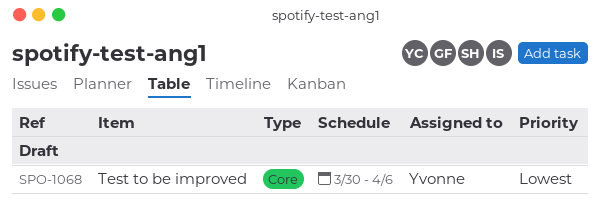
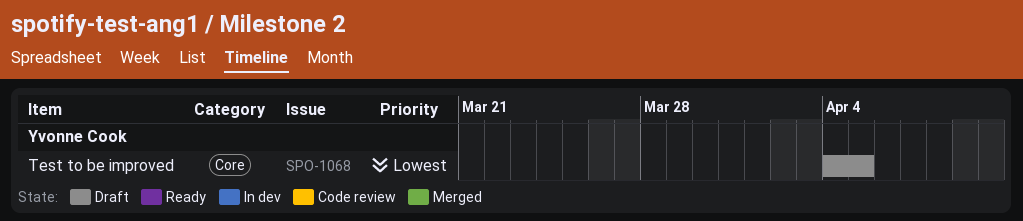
SPO-1068, start: Mar 30 -> Apr 4
SPO-1068, due: Apr 6 -> Apr 5

